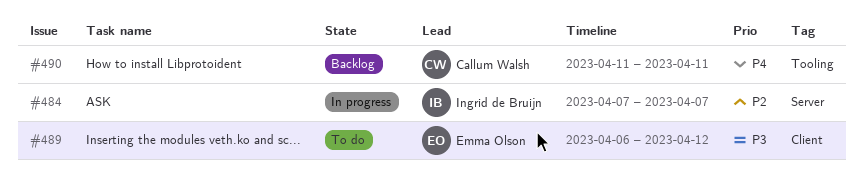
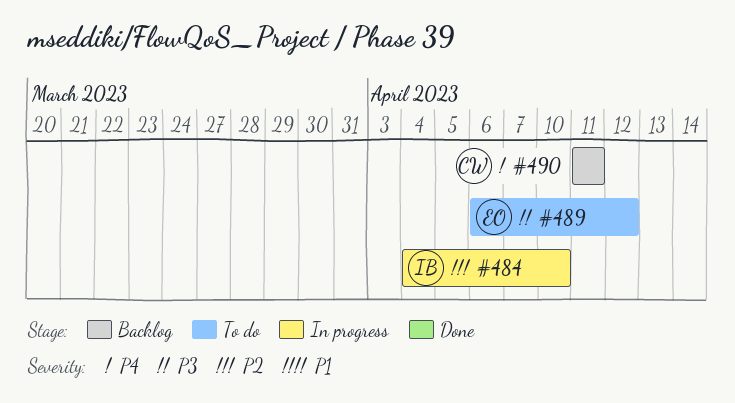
#484, start: Apr 7 -> Apr 4
#484, due: Apr 7 -> Apr 10

